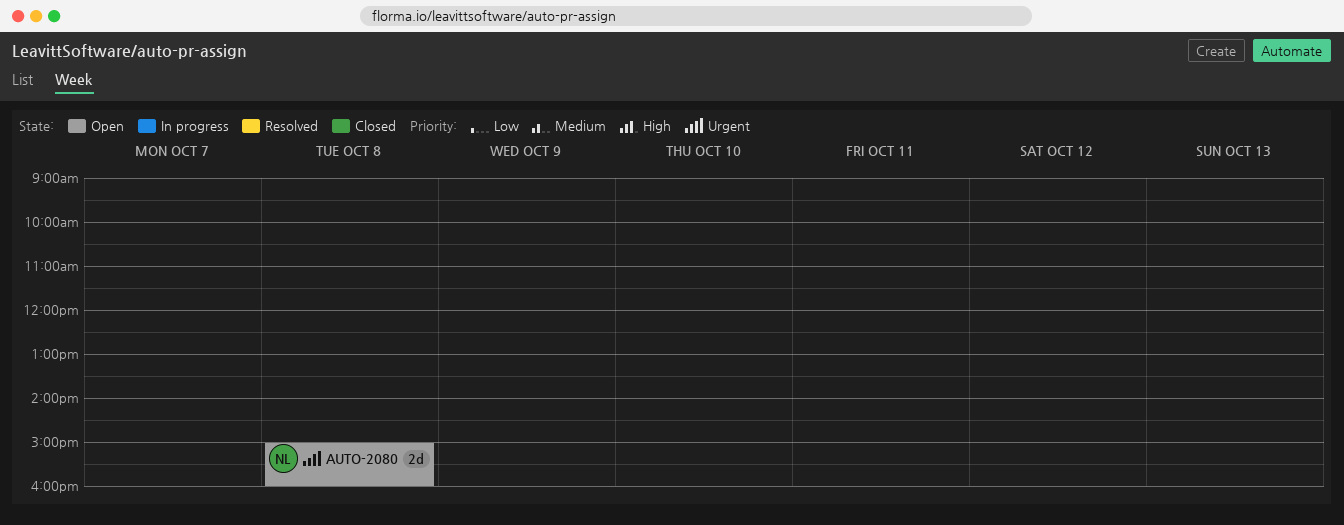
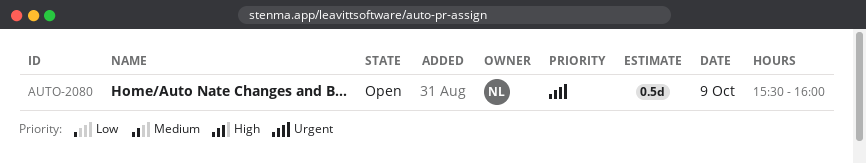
AUTO-2080, estimate: 2d -> 0.5d
AUTO-2080, day: Oct 8 -> Oct 9
AUTO-2080, begins: 15:00 -> 15:30

